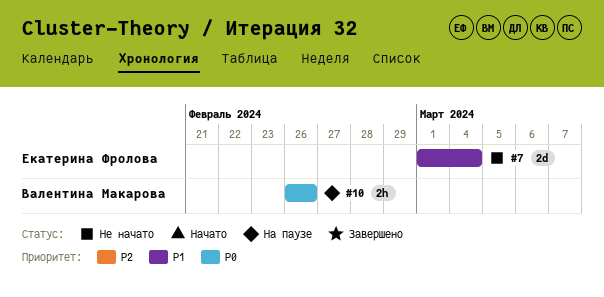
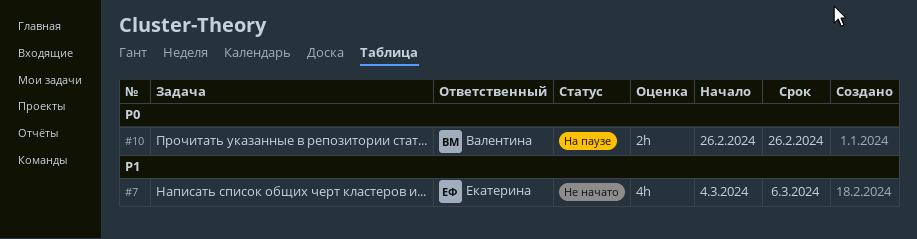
#7, estimate: 2d -> 4h
#7, start: Mar 1 -> Mar 4
#7, due: Mar 4 -> Mar 6

